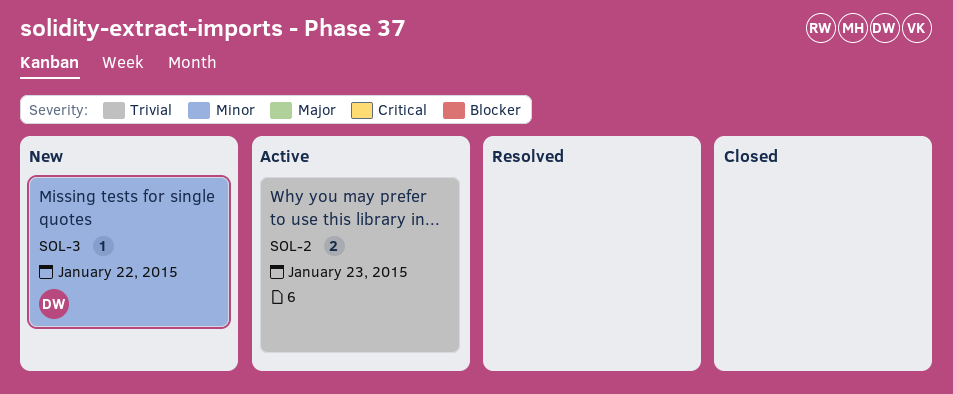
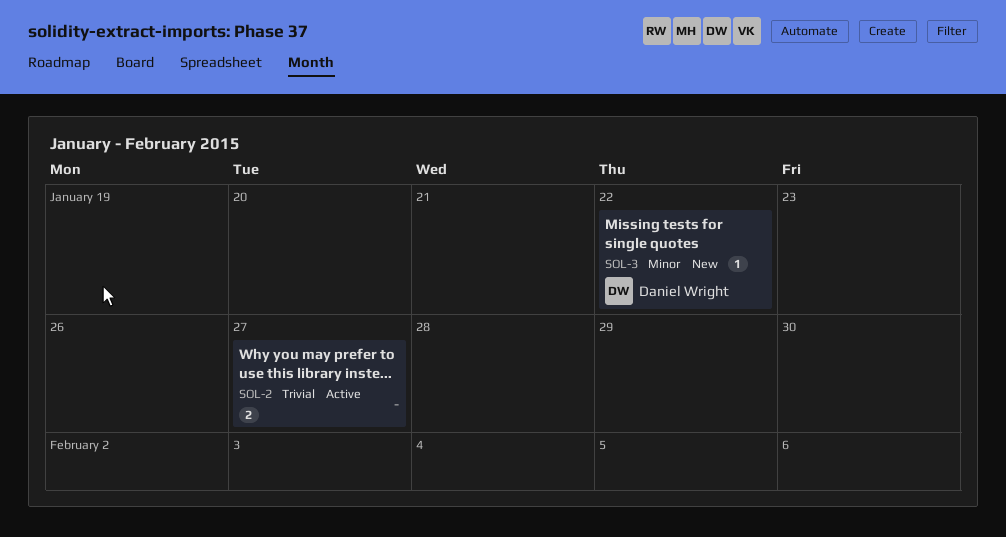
SOL-2, due: Jan 23 -> Jan 27

